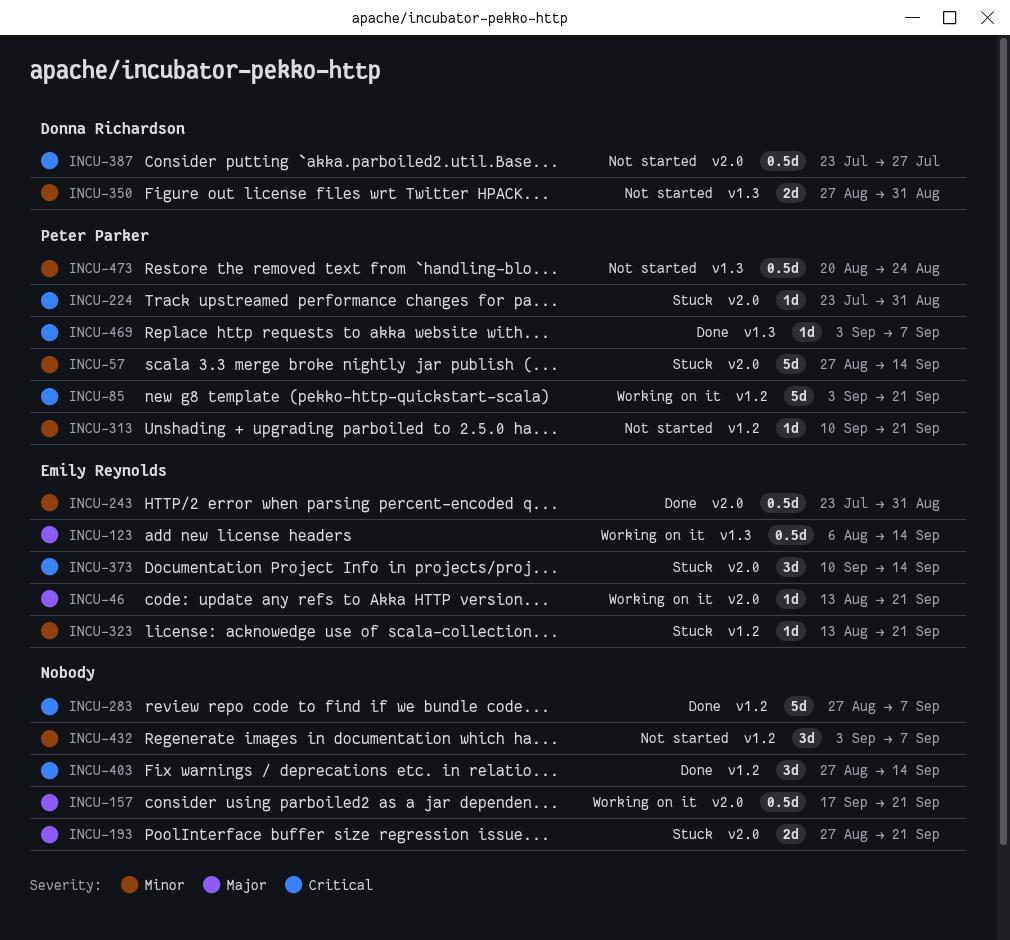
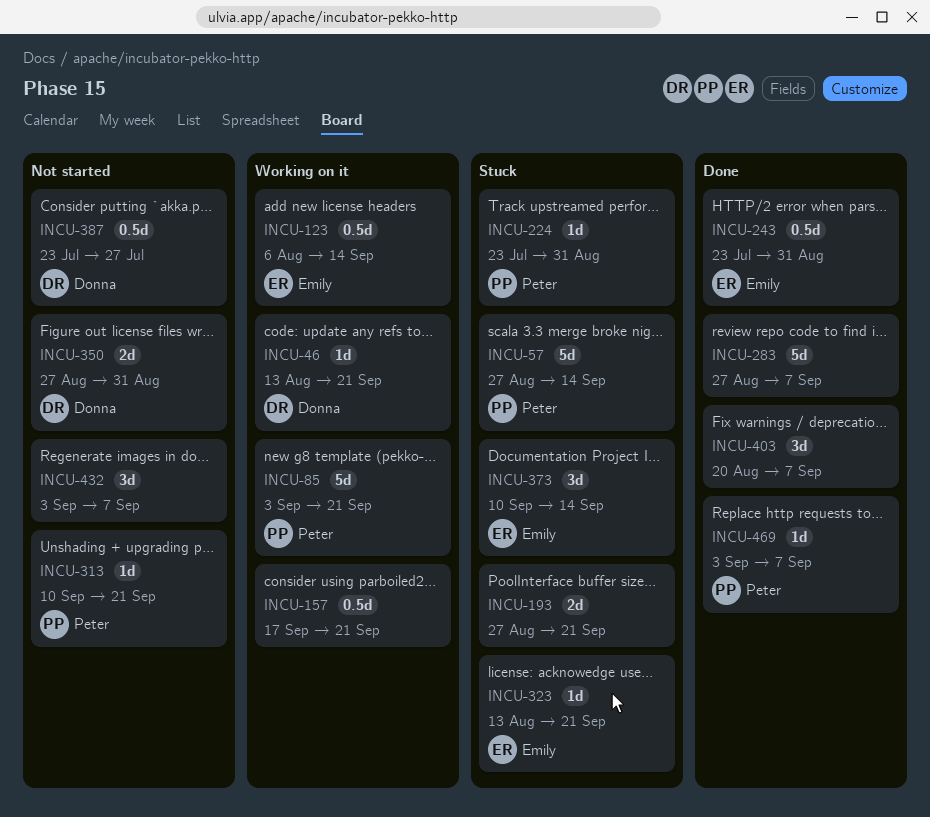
INCU-46, owner: Emily Reynolds -> Donna Richardson
INCU-403, start: Aug 27 -> Aug 20
INCU-403, due: Sep 14 -> Sep 7
INCU-473: present -> none

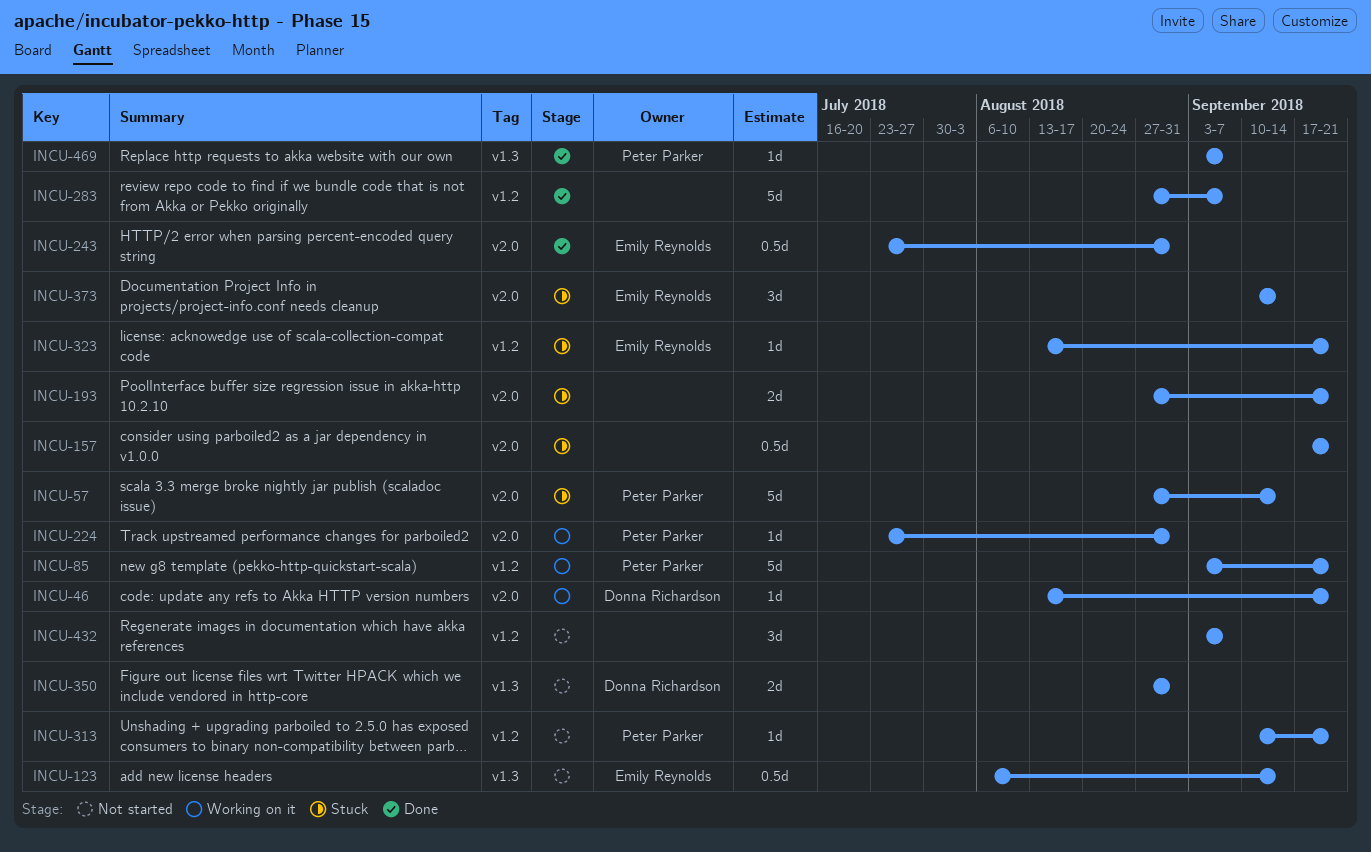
INCU-123, status: Working on it -> Not started
INCU-157, status: Working on it -> Stuck
INCU-224, status: Stuck -> Working on it
INCU-387: present -> none
INCU-403: present -> none

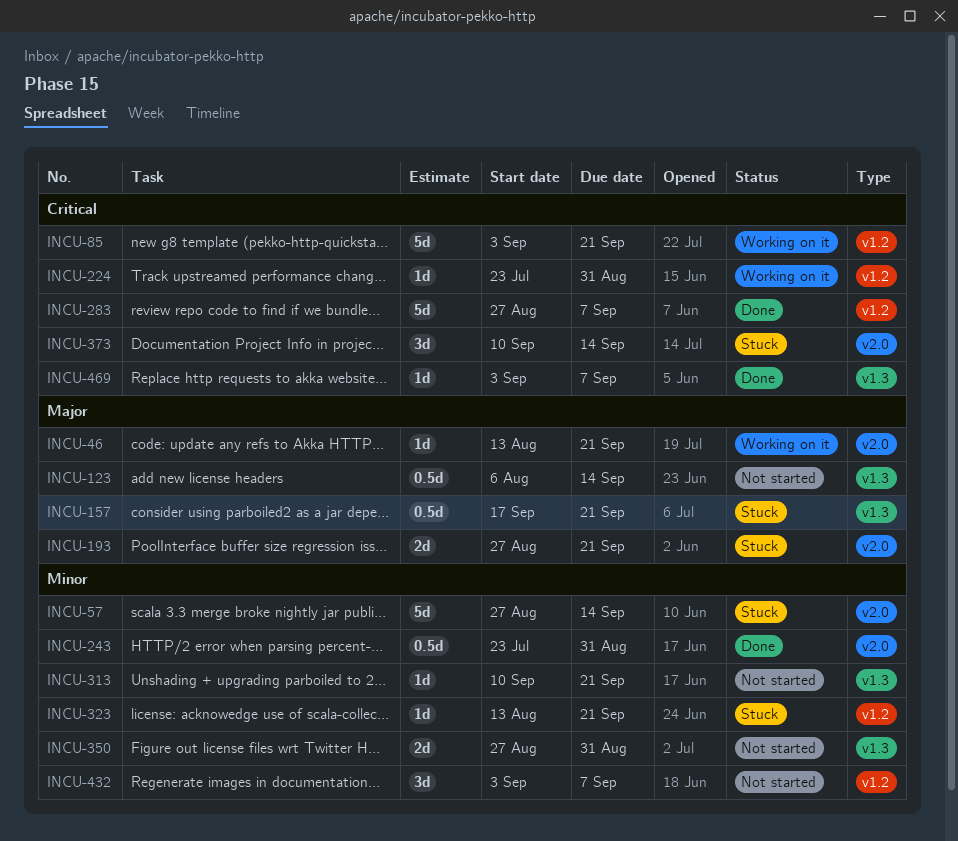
INCU-157, label: v2.0 -> v1.3
INCU-224, label: v2.0 -> v1.2
INCU-313, label: v1.2 -> v1.3

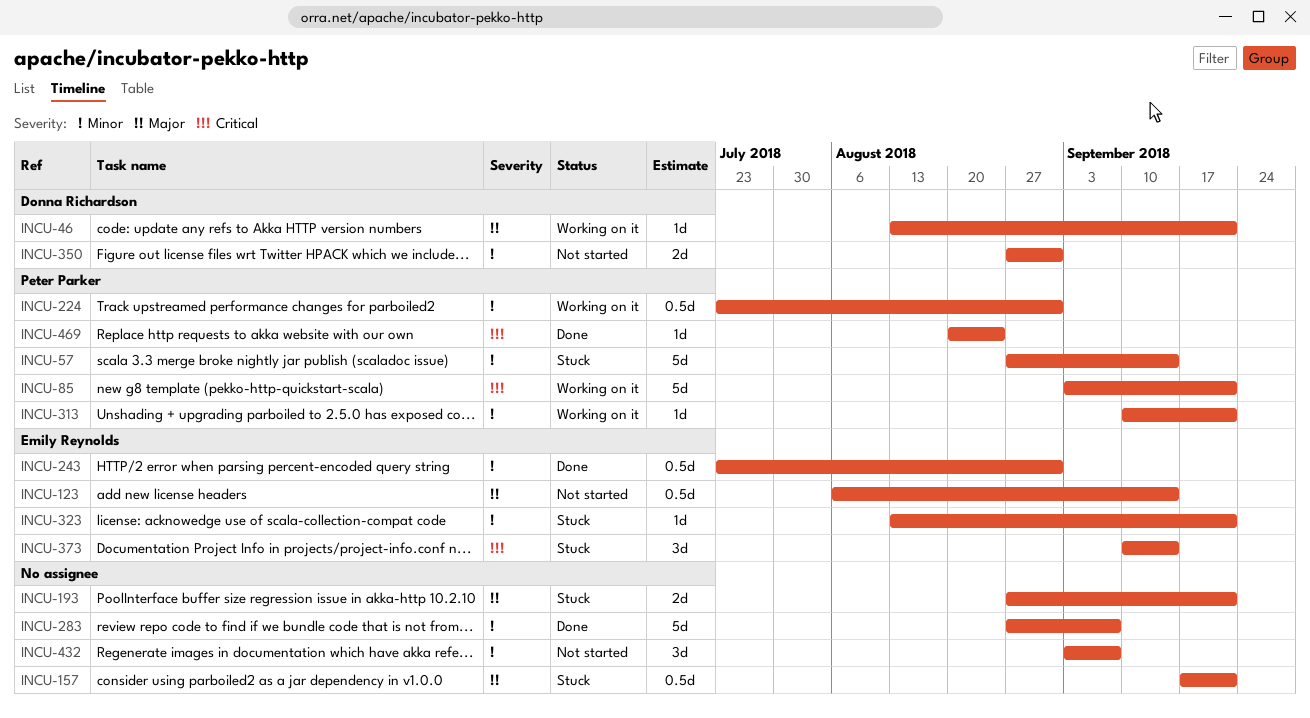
INCU-224, priority: Critical -> Minor
INCU-224, estimate: 1d -> 0.5d
INCU-283, priority: Critical -> Minor
INCU-313, status: Not started -> Working on it
INCU-469, start: Sep 3 -> Aug 20
INCU-469, due: Sep 7 -> Aug 24

